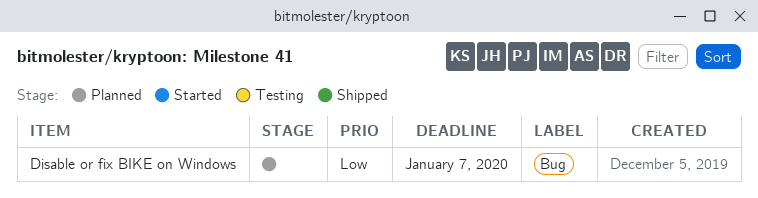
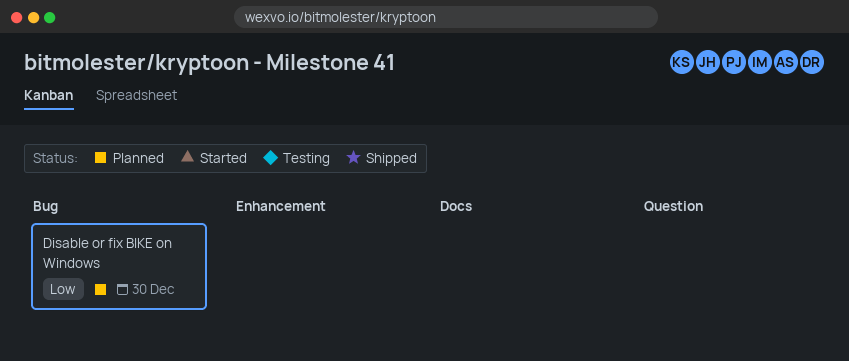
Disable or fix BIKE on Windows, due: Jan 7 -> Dec 30

